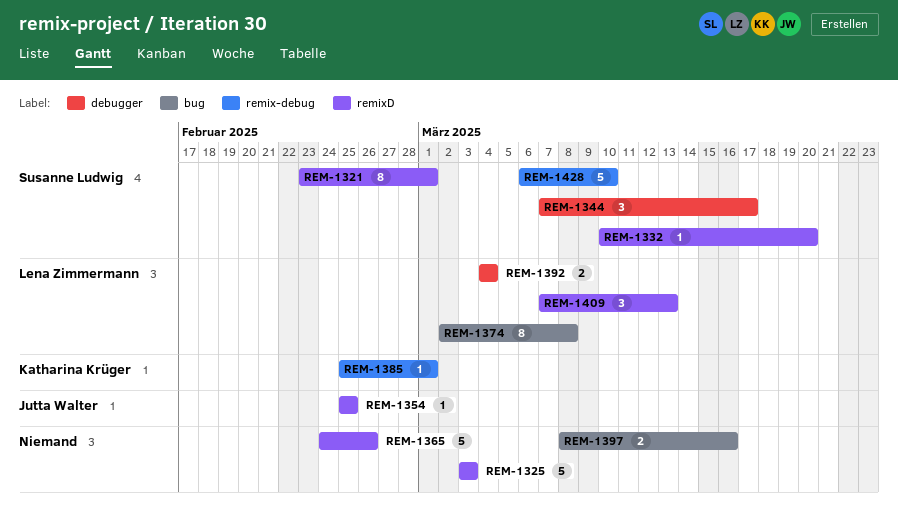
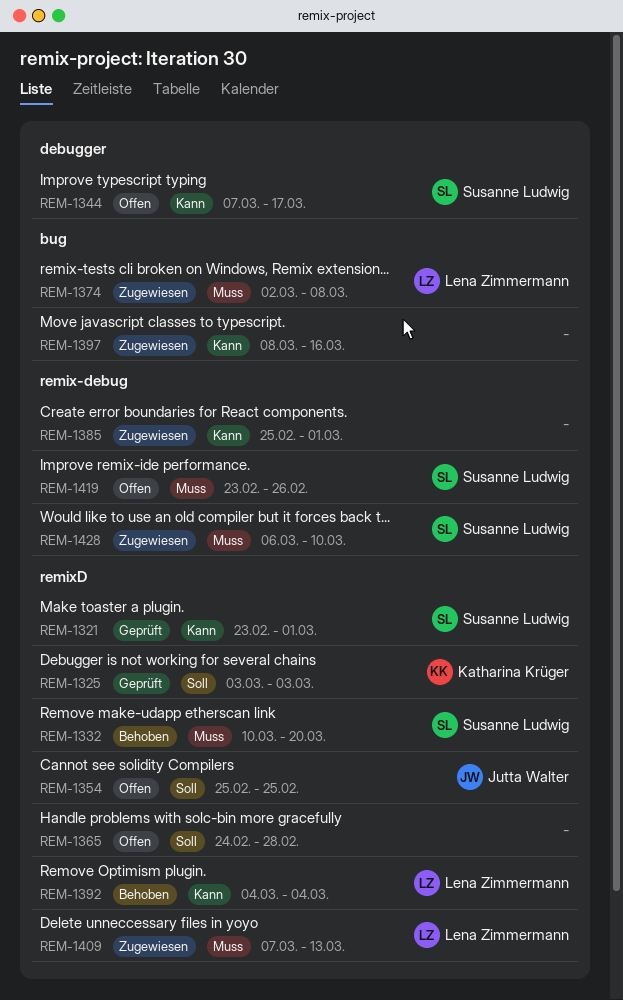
REM-1325, owner: none -> Katharina Krüger
REM-1365, due: Feb 26 -> Feb 28
REM-1385, owner: Katharina Krüger -> none
REM-1392, label: debugger -> remixD
REM-1419: none -> present

